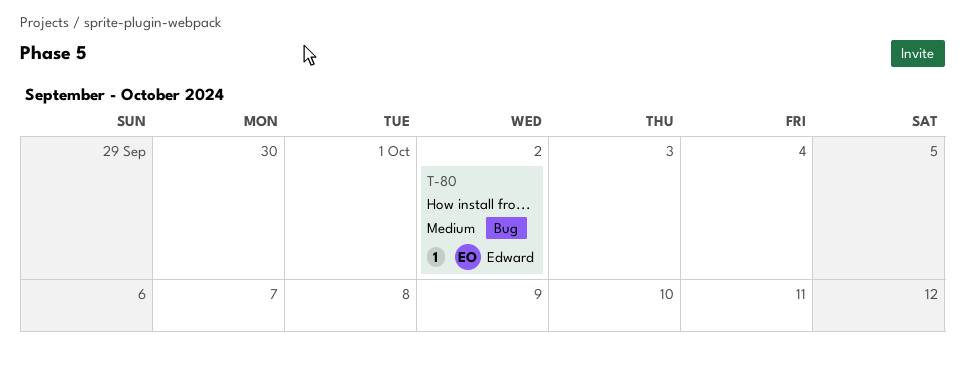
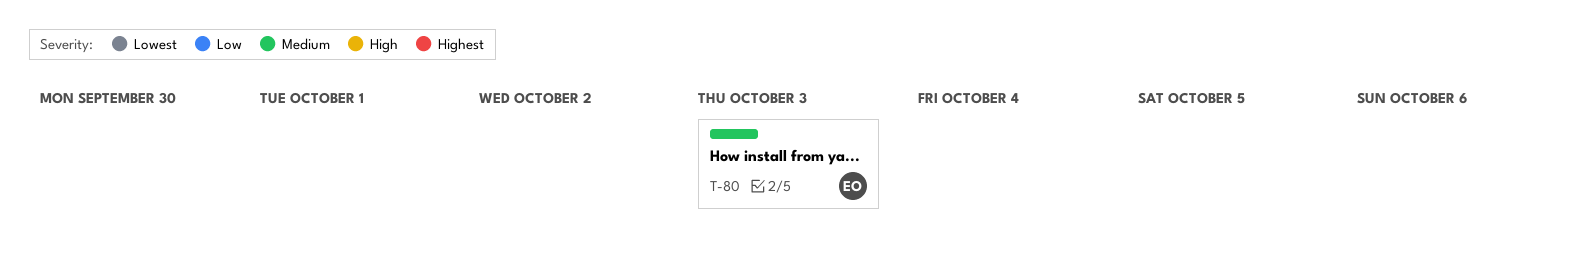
T-80, due: Oct 2 -> Oct 3

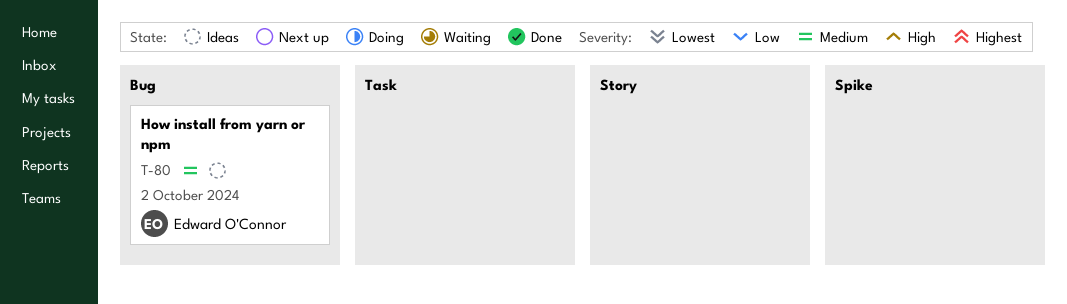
T-80, due: Oct 3 -> Oct 2

